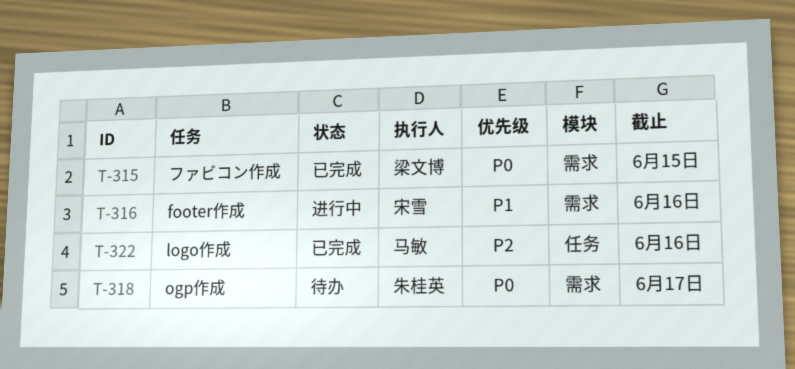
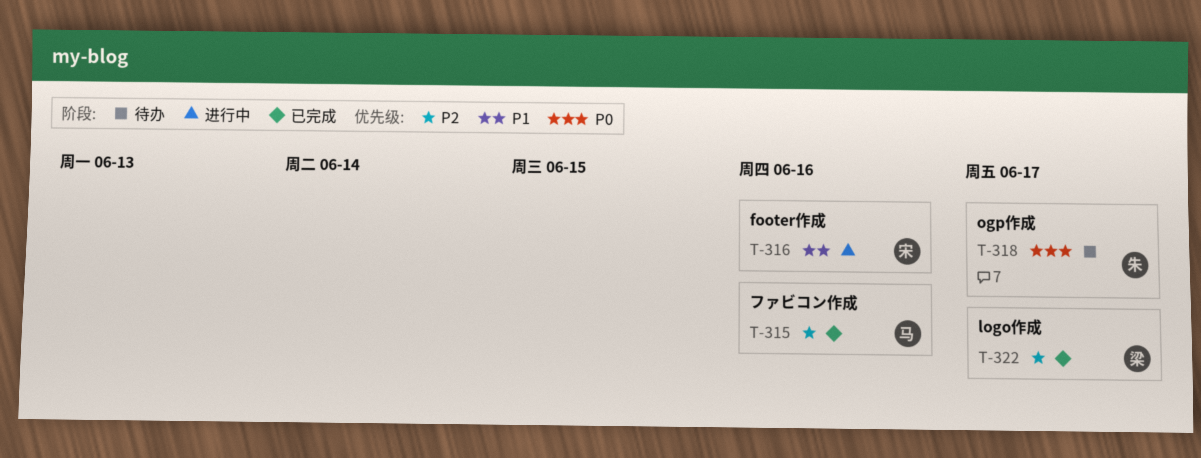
T-315, owner: 梁文博 -> 马敏
T-315, priority: P0 -> P2
T-315, due: Jun 15 -> Jun 16
T-322, owner: 马敏 -> 梁文博
T-322, due: Jun 16 -> Jun 17

